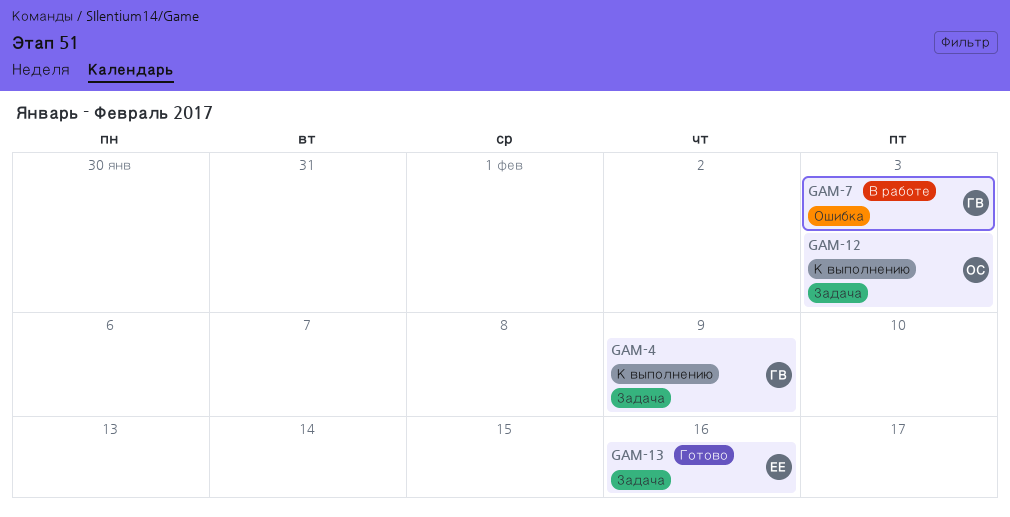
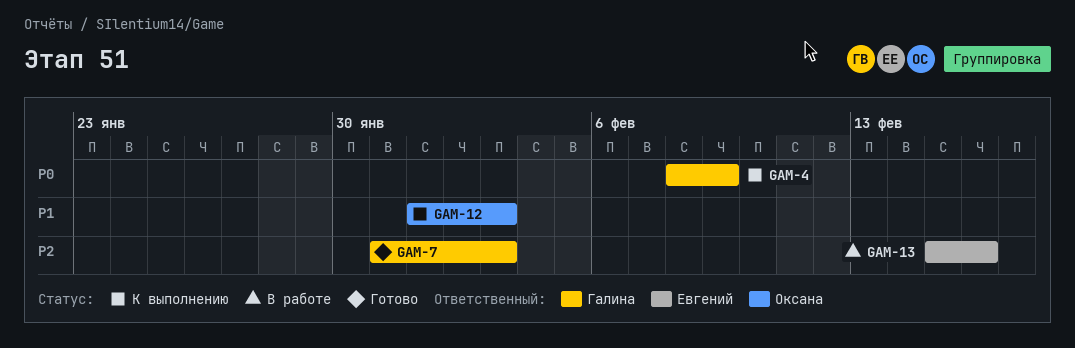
GAM-7, status: В работе -> Готово
GAM-13, status: Готово -> В работе

